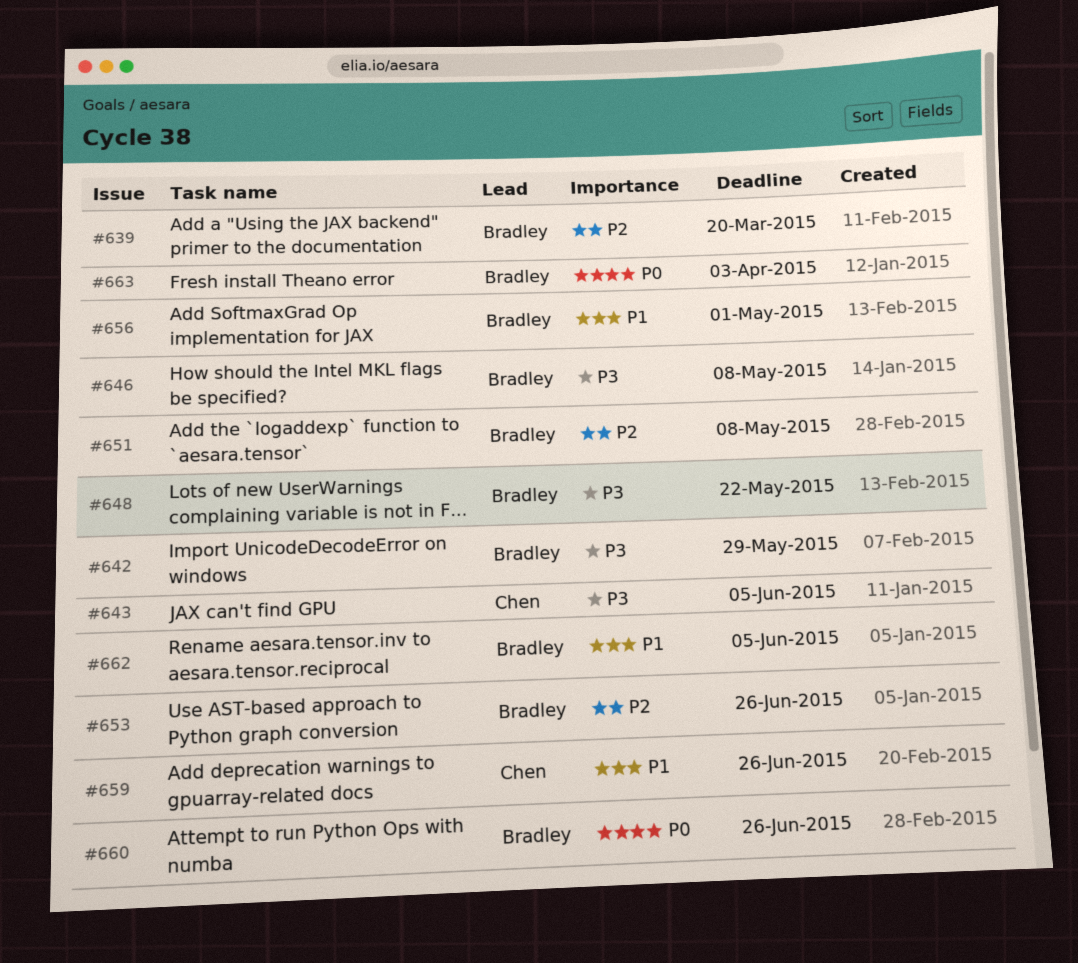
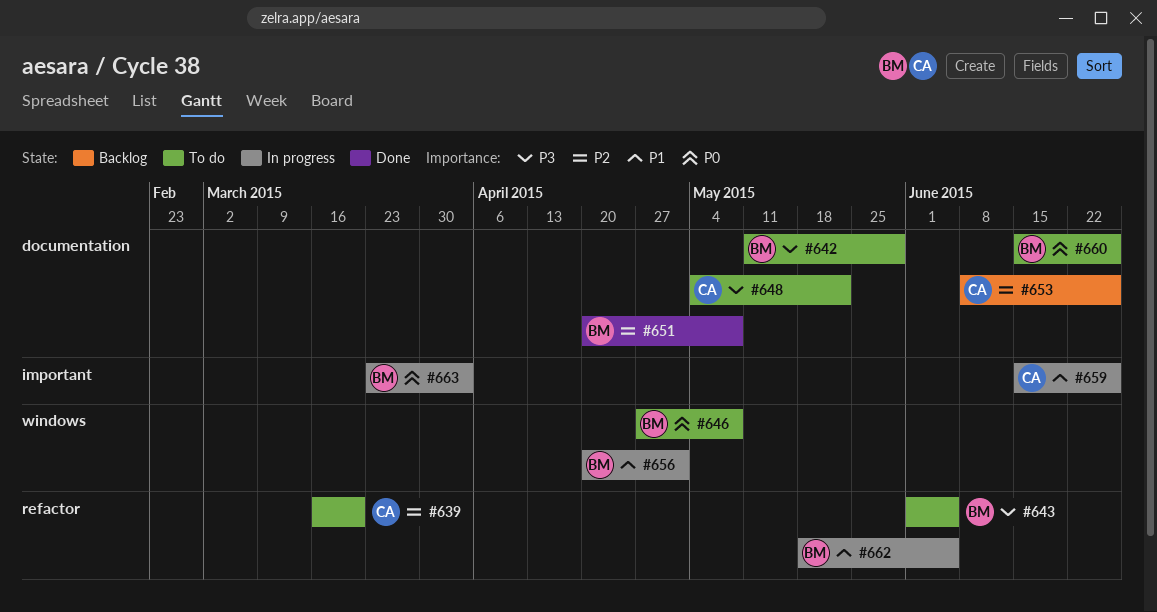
#639, owner: Bradley -> Chen
#643, owner: Chen -> Bradley
#646, priority: P3 -> P0
#648, owner: Bradley -> Chen
#653, owner: Bradley -> Chen

